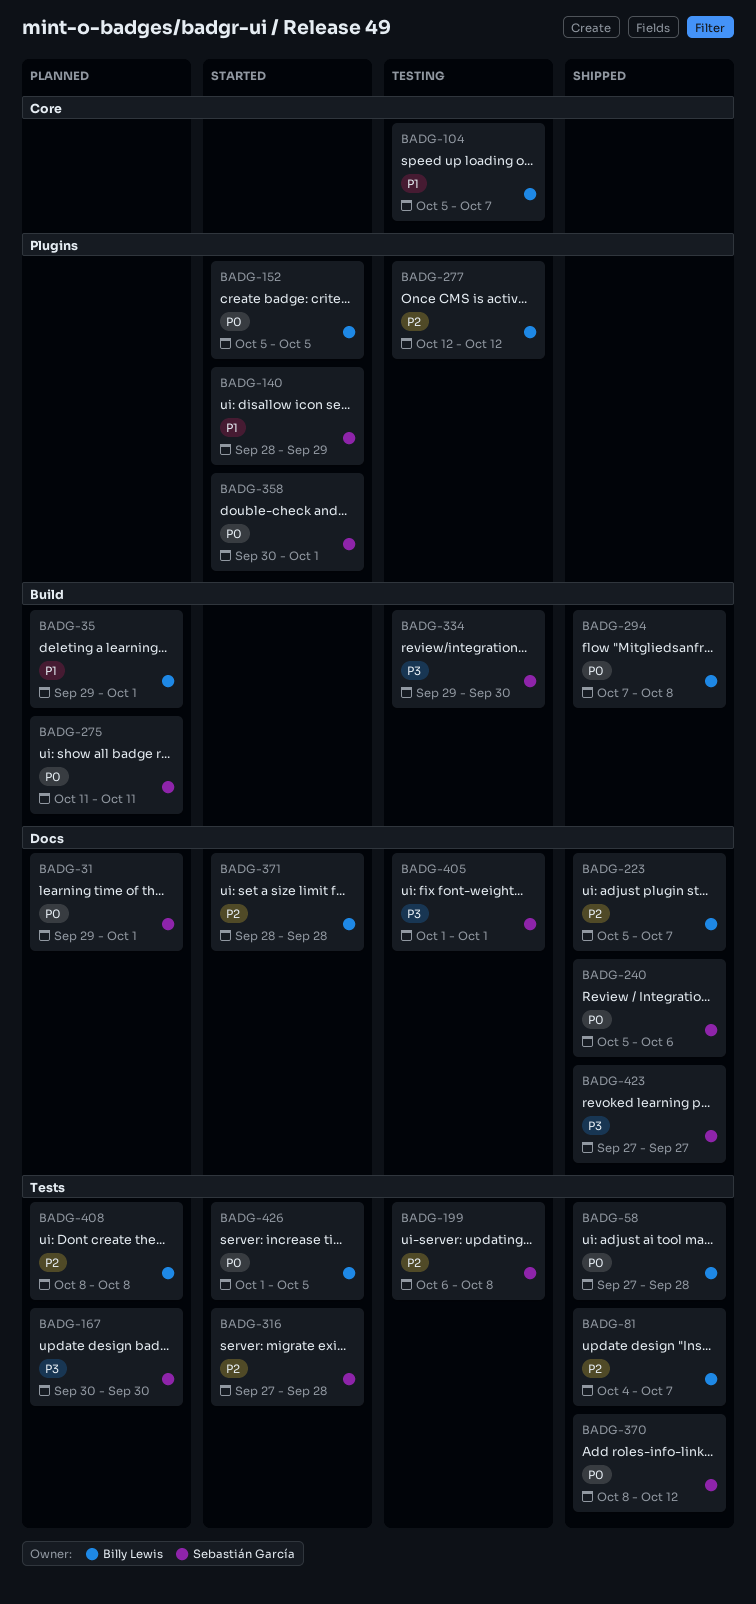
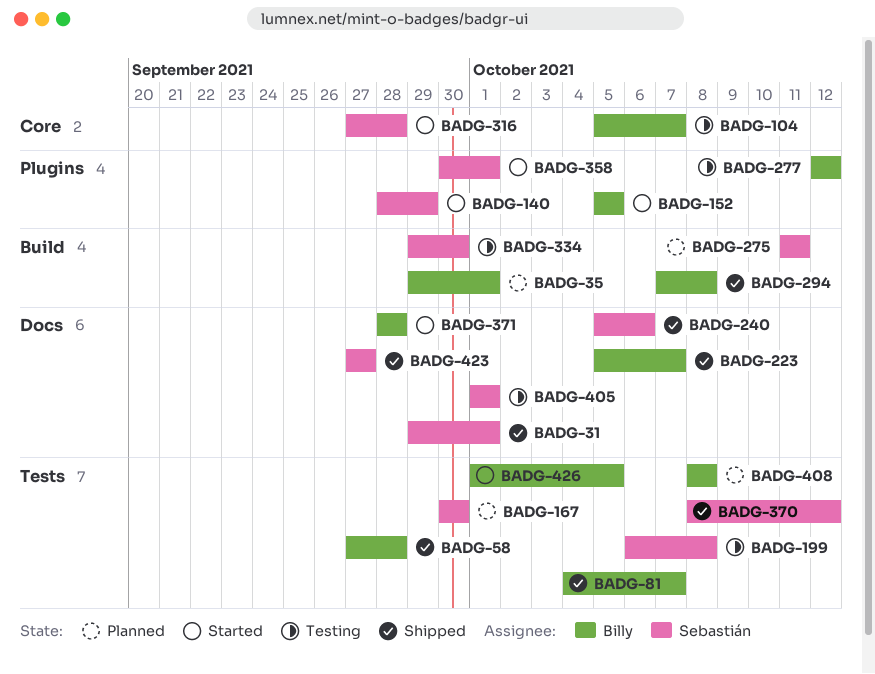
BADG-31, status: Planned -> Shipped
BADG-316, label: Tests -> Core

